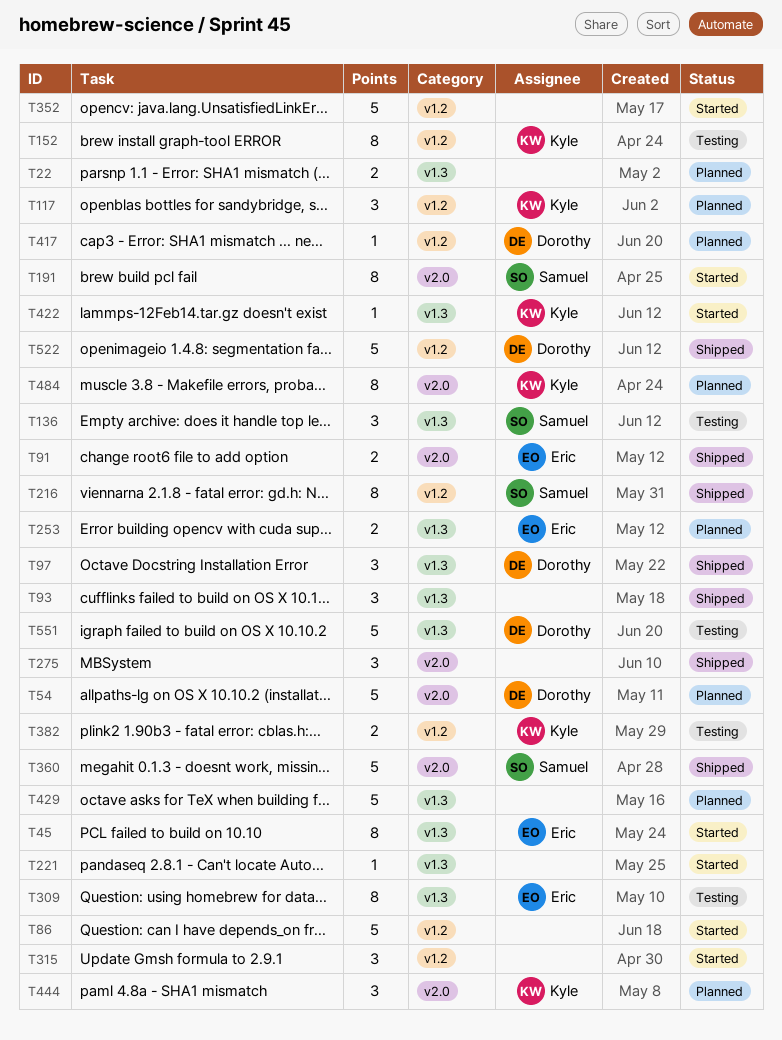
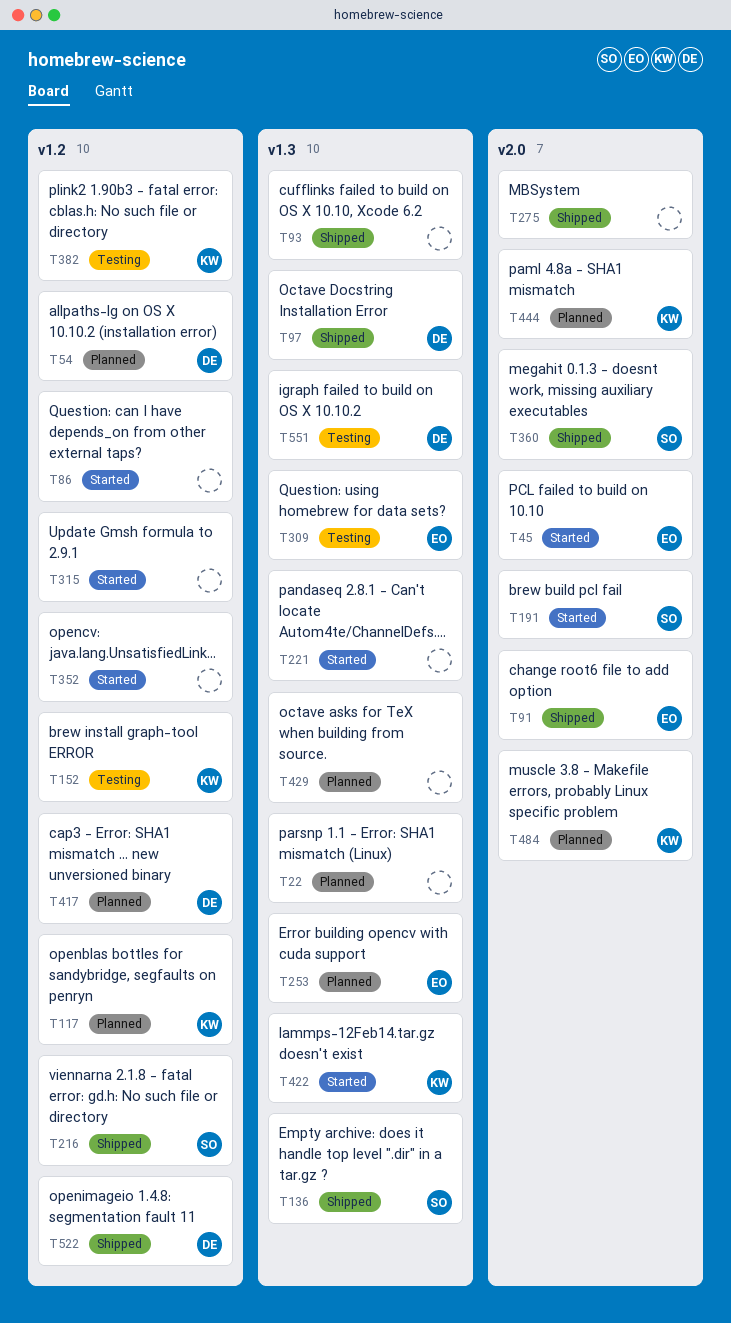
T45, label: v1.3 -> v2.0
T54, label: v2.0 -> v1.2
T136, status: Testing -> Shipped

